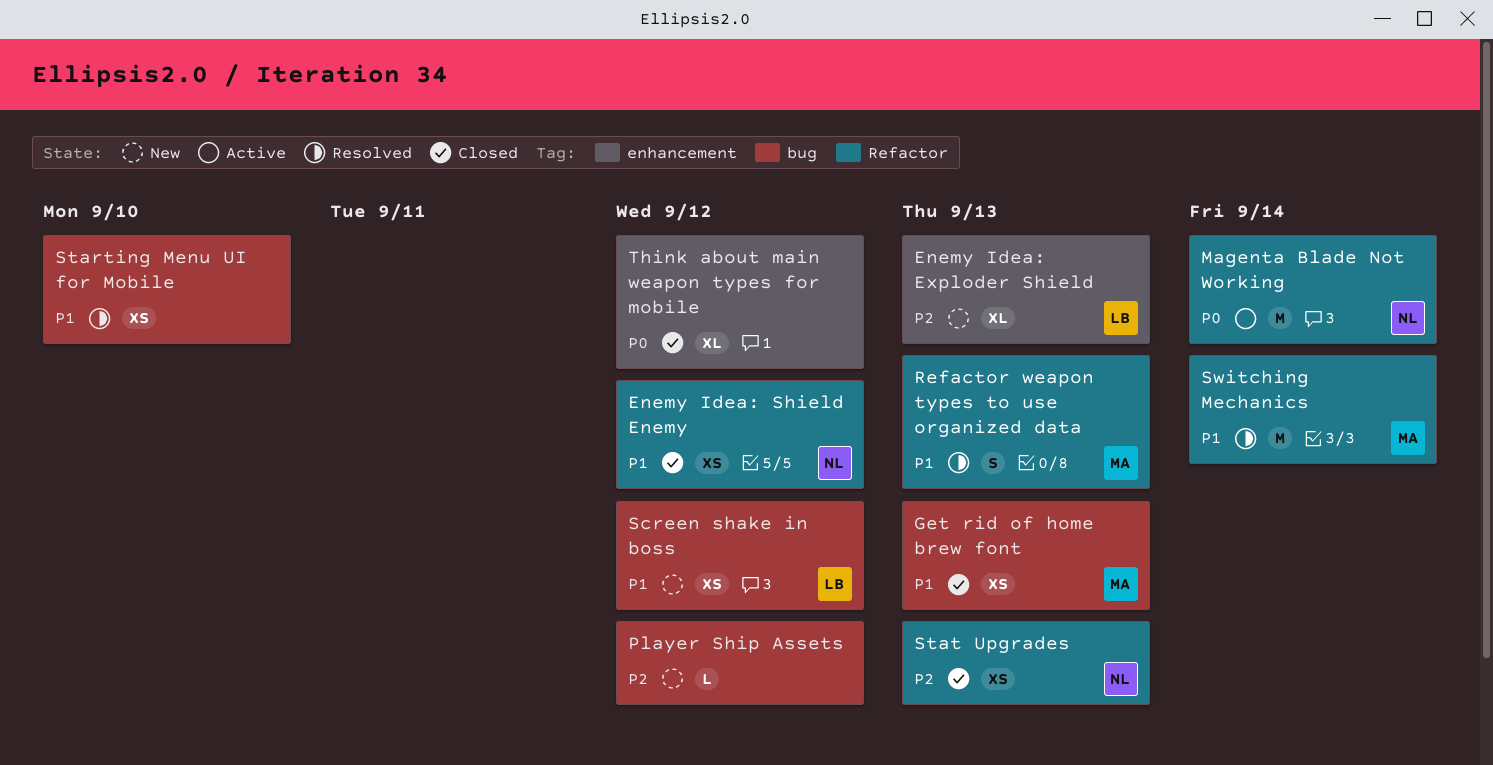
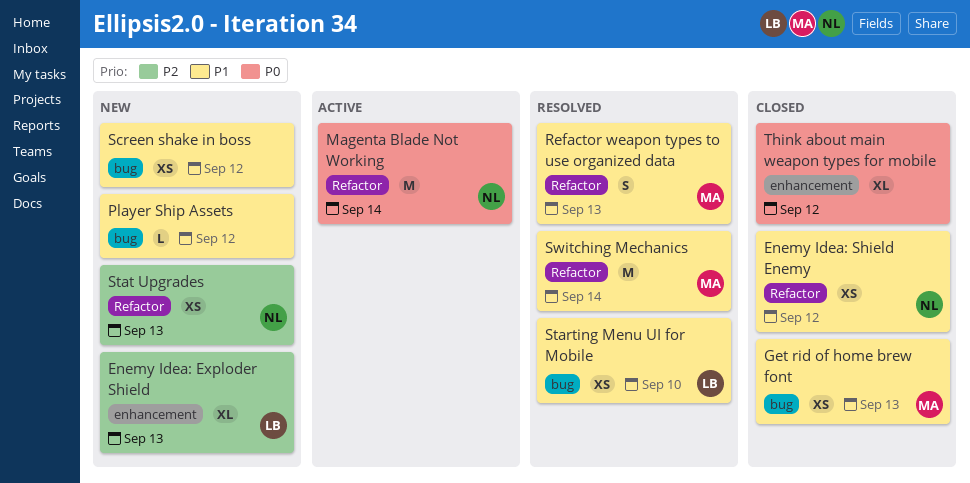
Player Ship Assets, priority: P2 -> P1
Screen shake in boss, owner: LB -> none
Starting Menu UI for Mobile, owner: none -> LB
Stat Upgrades, status: Closed -> New

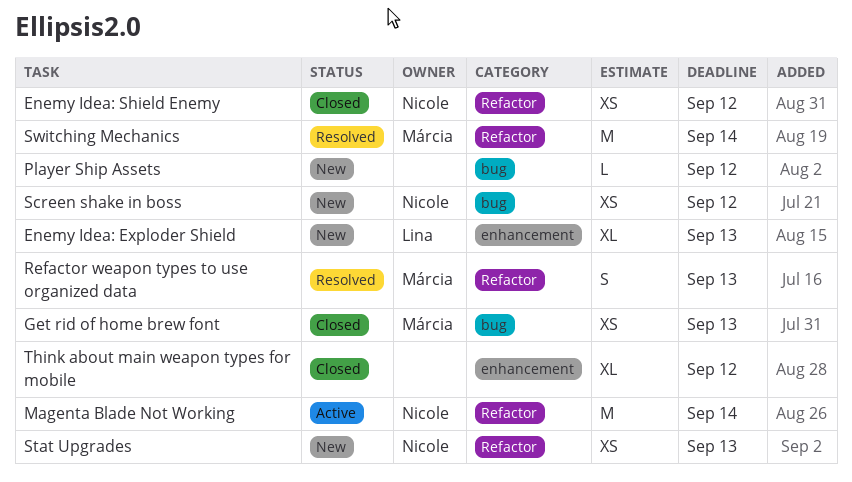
Screen shake in boss, owner: none -> Nicole
Starting Menu UI for Mobile: present -> none

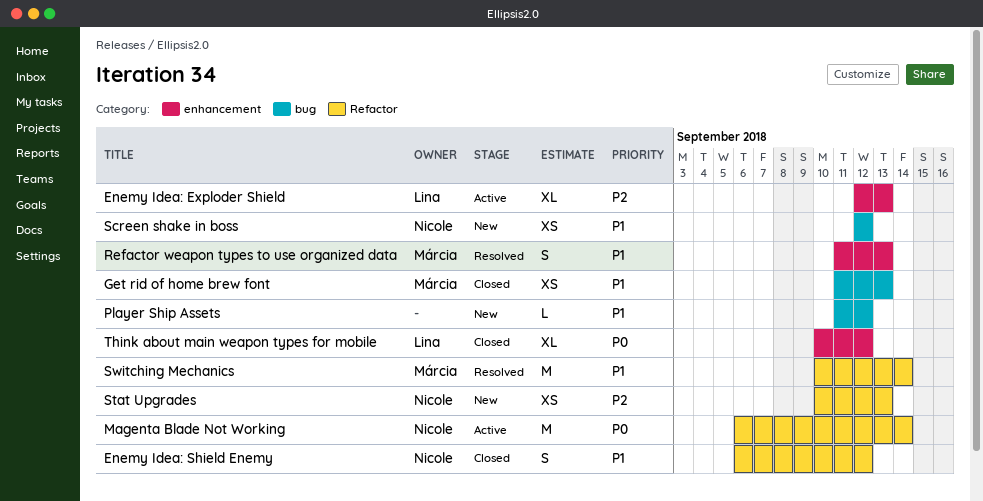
Enemy Idea: Exploder Shield, status: New -> Active
Enemy Idea: Shield Enemy, estimate: XS -> S
Refactor weapon types to use organized data, label: Refactor -> enhancement
Think about main weapon types for mobile, owner: none -> Lina

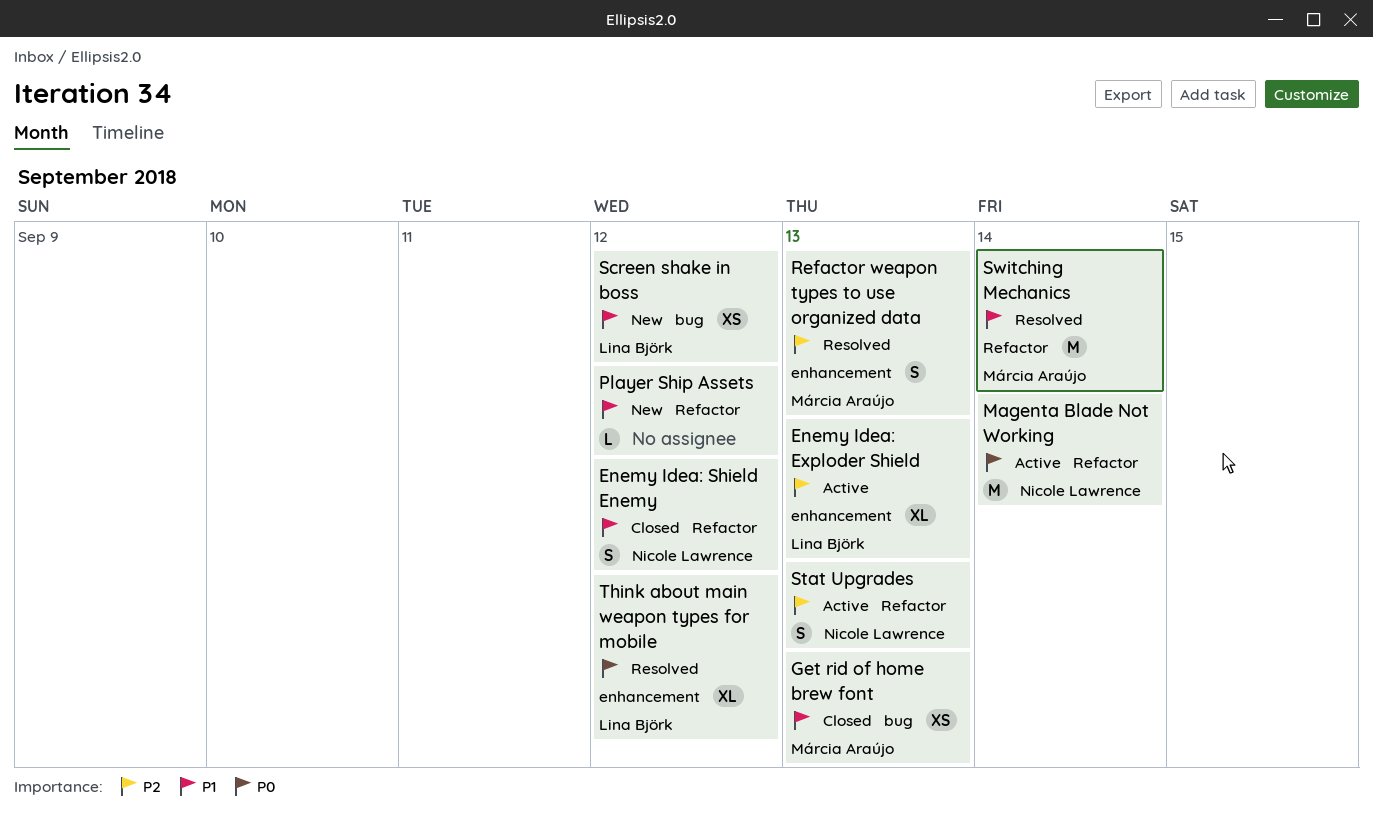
Player Ship Assets, label: bug -> Refactor
Refactor weapon types to use organized data, priority: P1 -> P2
Screen shake in boss, owner: Nicole Lawrence -> Lina Björk
Stat Upgrades, status: New -> Active
Stat Upgrades, estimate: XS -> S
Think about main weapon types for mobile, status: Closed -> Resolved

